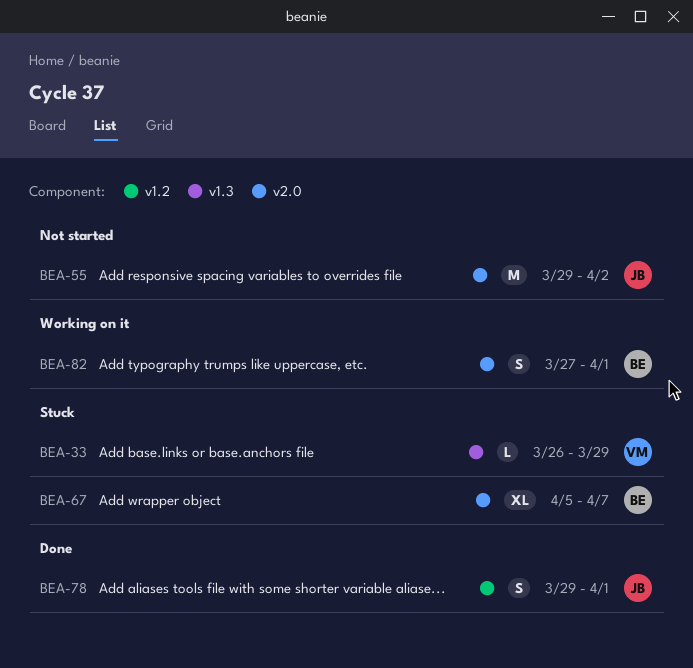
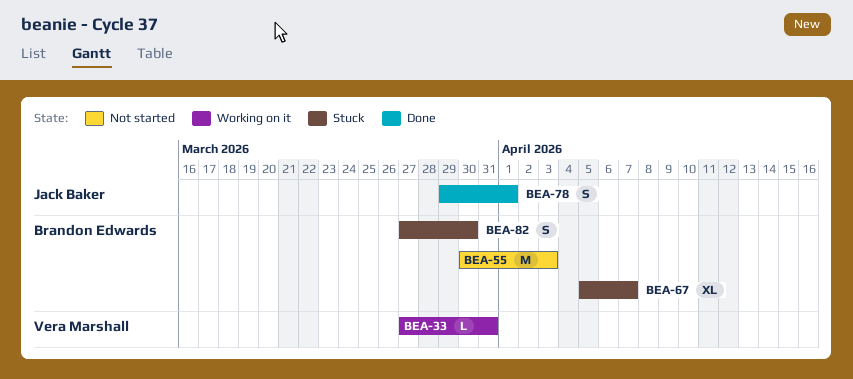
BEA-33, status: Stuck -> Working on it
BEA-33, start: Mar 26 -> Mar 27
BEA-33, due: Mar 29 -> Mar 31
BEA-55, owner: Jack Baker -> Brandon Edwards
BEA-55, start: Mar 29 -> Mar 30
BEA-55, due: Apr 2 -> Apr 3
BEA-82, status: Working on it -> Stuck
BEA-82, due: Apr 1 -> Mar 30

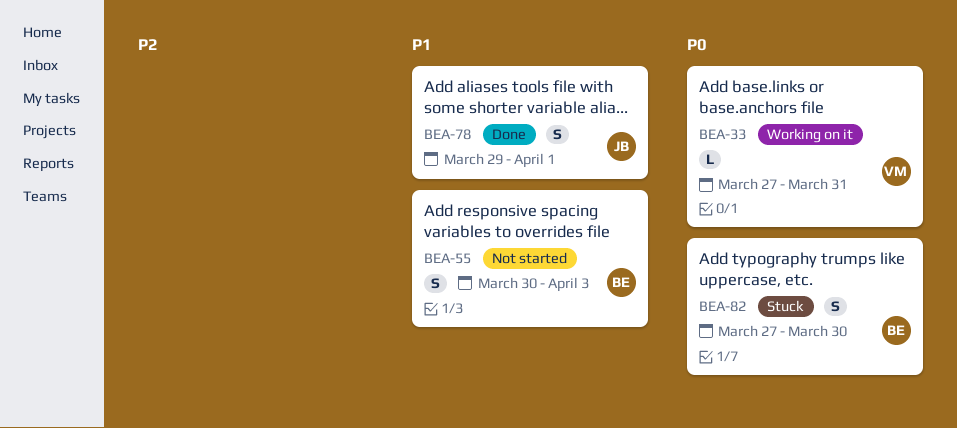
BEA-55, estimate: M -> S
BEA-67: present -> none

